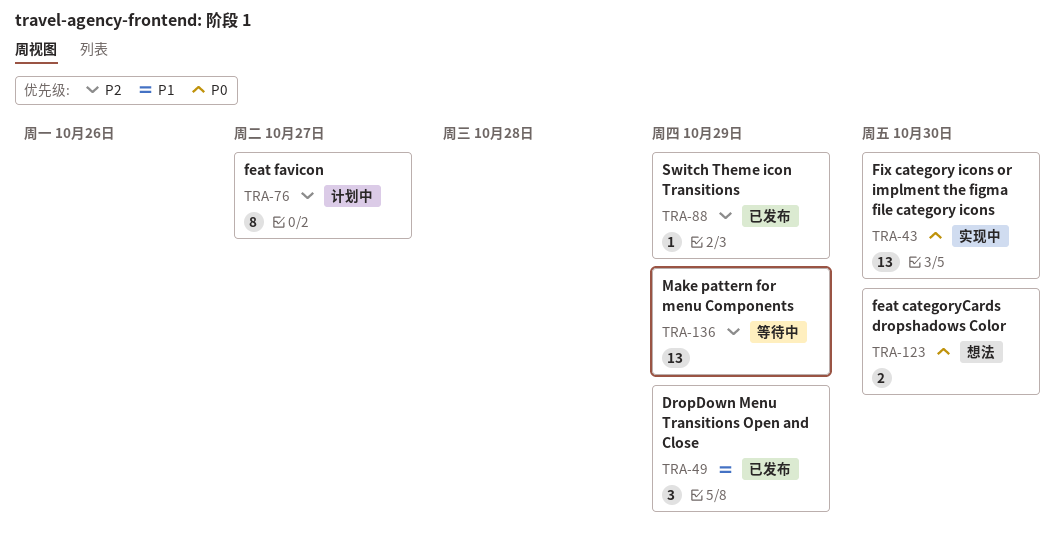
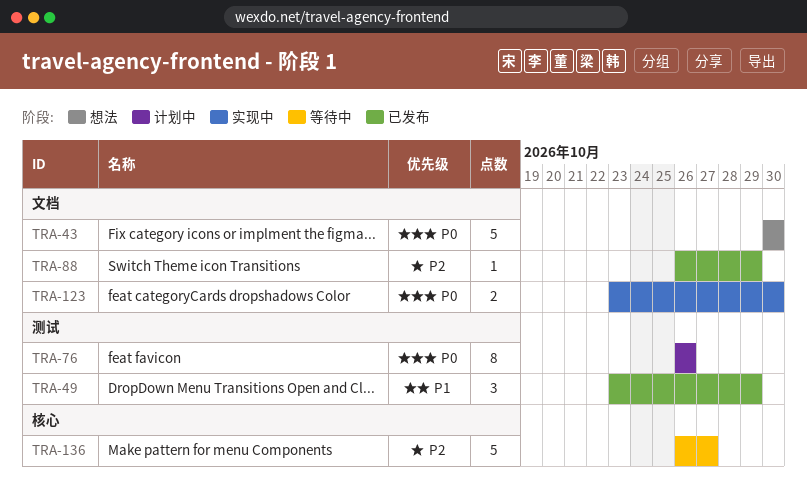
TRA-43, status: 实现中 -> 想法
TRA-43, estimate: 13 -> 5
TRA-76, priority: P2 -> P0
TRA-76, due: Oct 27 -> Oct 26
TRA-123, status: 想法 -> 实现中
TRA-136, estimate: 13 -> 5
TRA-136, due: Oct 29 -> Oct 27

